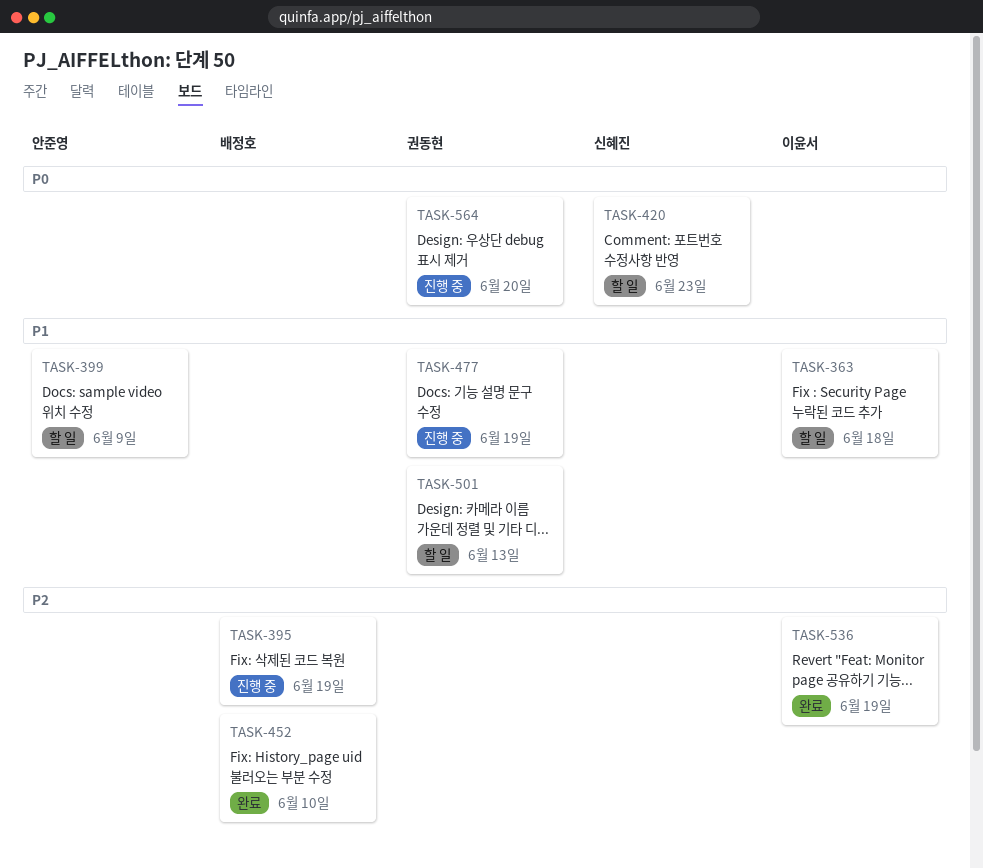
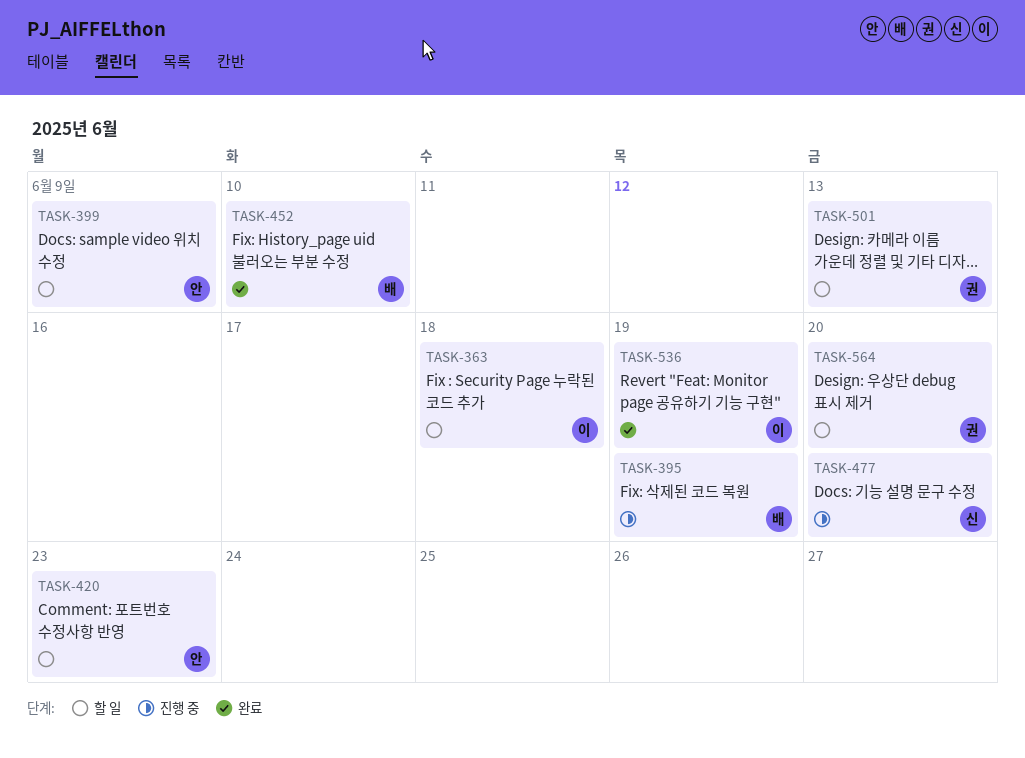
TASK-420, owner: 신혜진 -> 안준영
TASK-477, owner: 권동현 -> 신혜진
TASK-477, due: Jun 19 -> Jun 20
TASK-564, status: 진행 중 -> 할 일

